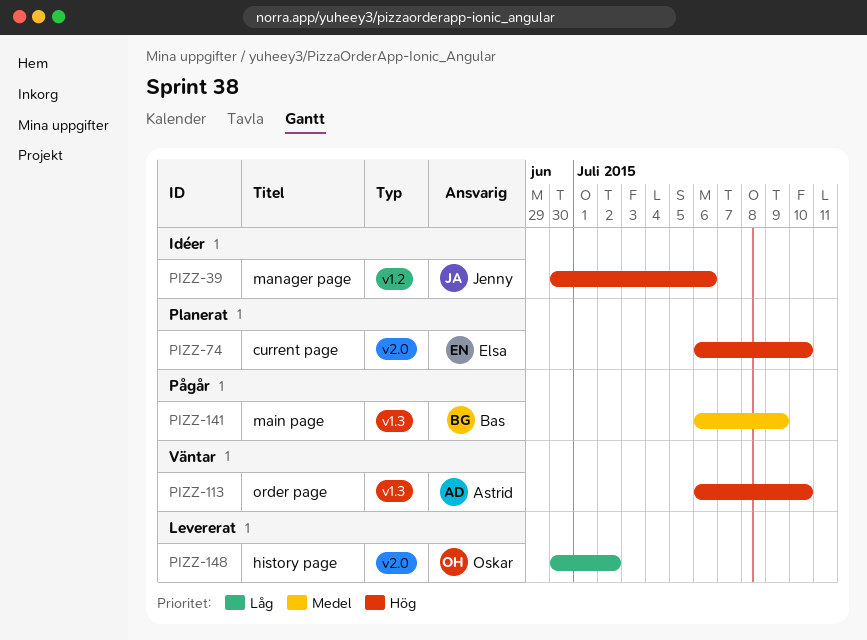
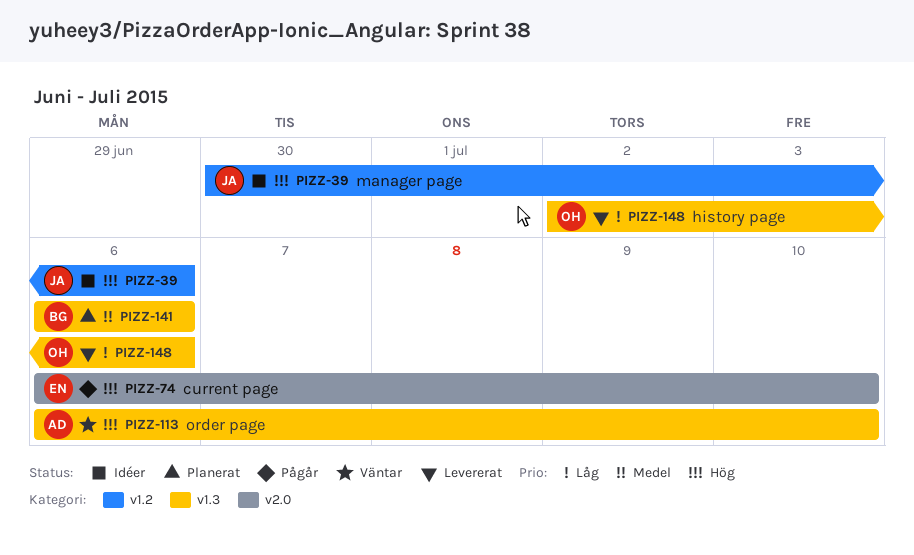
PIZZ-74, status: Planerat -> Pågår
PIZZ-141, status: Pågår -> Planerat
PIZZ-141, due: Jul 9 -> Jul 6
PIZZ-148, label: v2.0 -> v1.3
PIZZ-148, start: Jun 30 -> Jul 2
PIZZ-148, due: Jul 2 -> Jul 6

